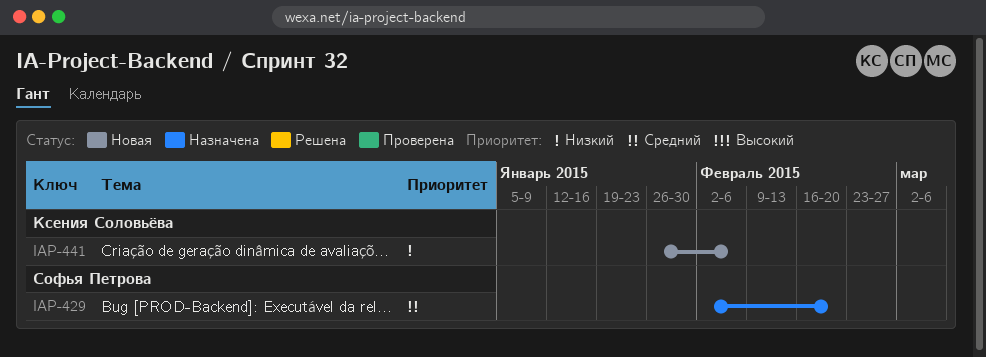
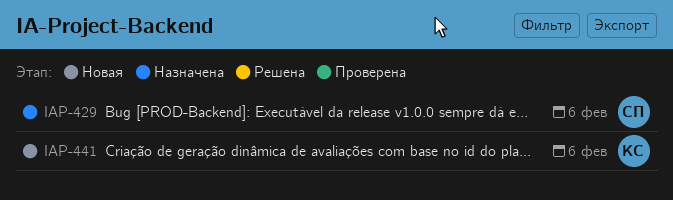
IAP-429, due: Feb 20 -> Feb 6

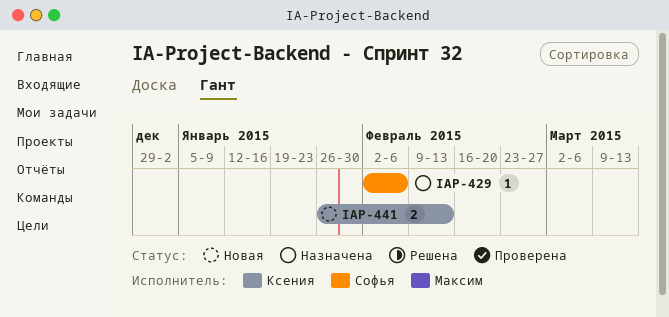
IAP-441, due: Feb 6 -> Feb 13

